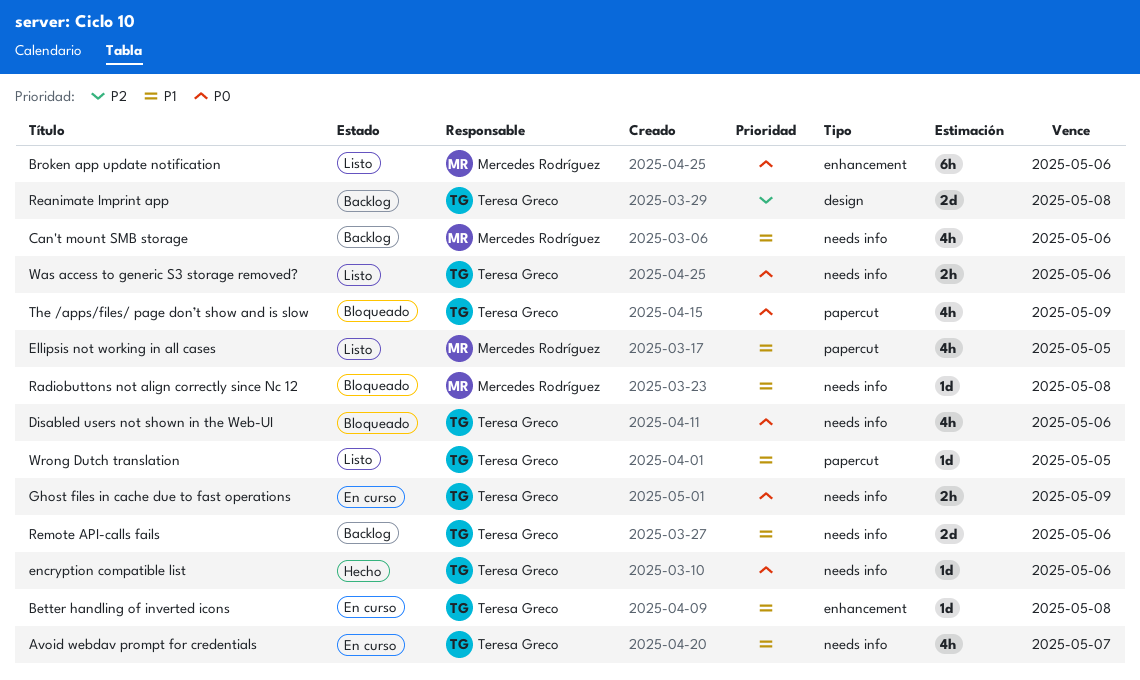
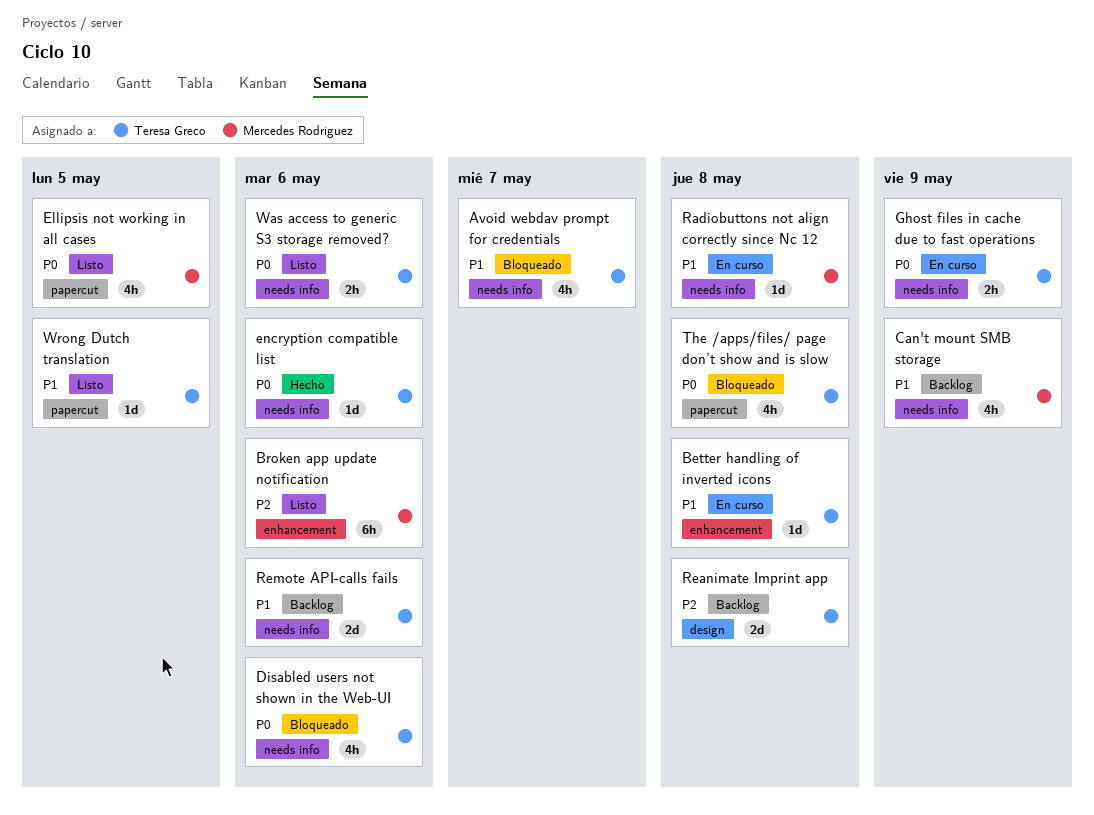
Avoid webdav prompt for credentials, status: En curso -> Bloqueado
Broken app update notification, priority: P0 -> P2
Can't mount SMB storage, due: May 6 -> May 9
Ellipsis not working in all cases, priority: P1 -> P0
Radiobuttons not align correctly since Nc 12, status: Bloqueado -> En curso
The /apps/files/ page don’t show and is slow, due: May 9 -> May 8

